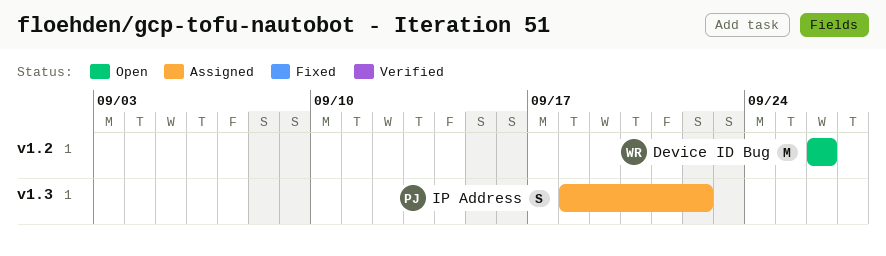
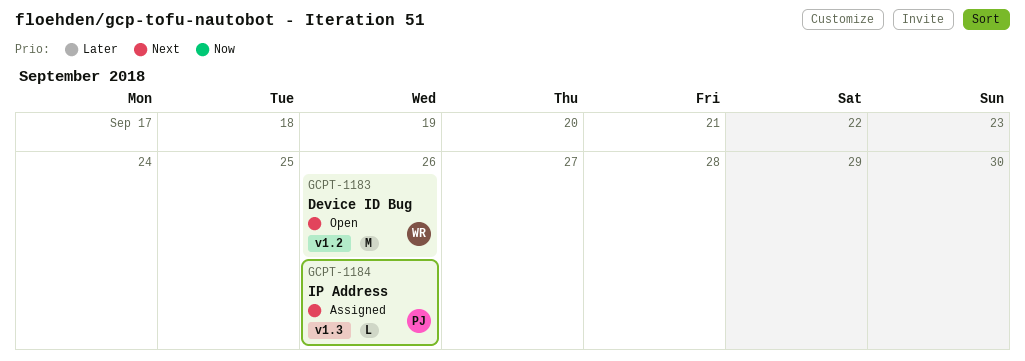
IP Address, estimate: S -> L
IP Address, due: Sep 22 -> Sep 26

